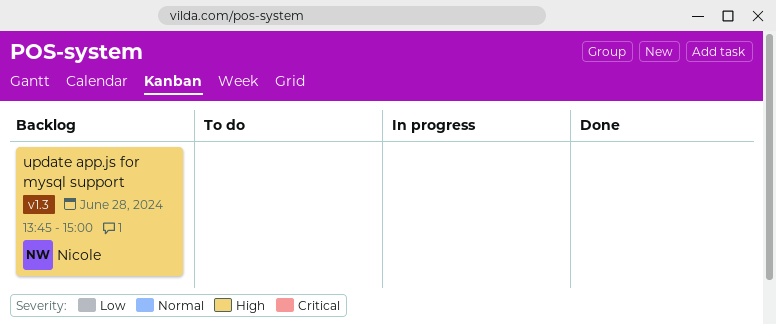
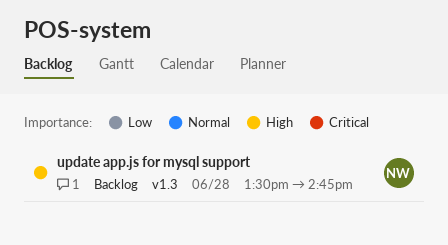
update app.js for mysql support, begins: 13:45 -> 13:30
update app.js for mysql support, ends: 15:00 -> 14:45

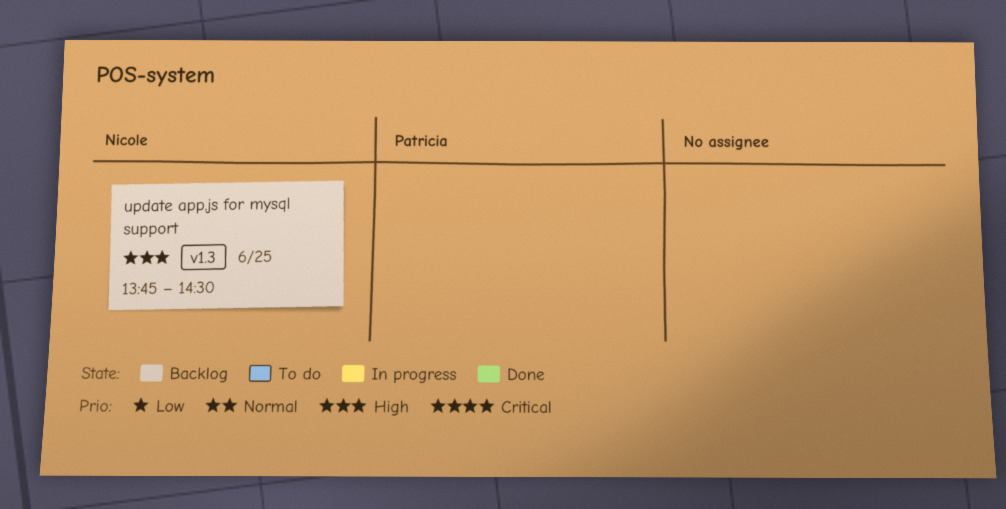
update app.js for mysql support, day: Jun 28 -> Jun 25
update app.js for mysql support, begins: 13:30 -> 13:45
update app.js for mysql support, ends: 14:45 -> 14:30

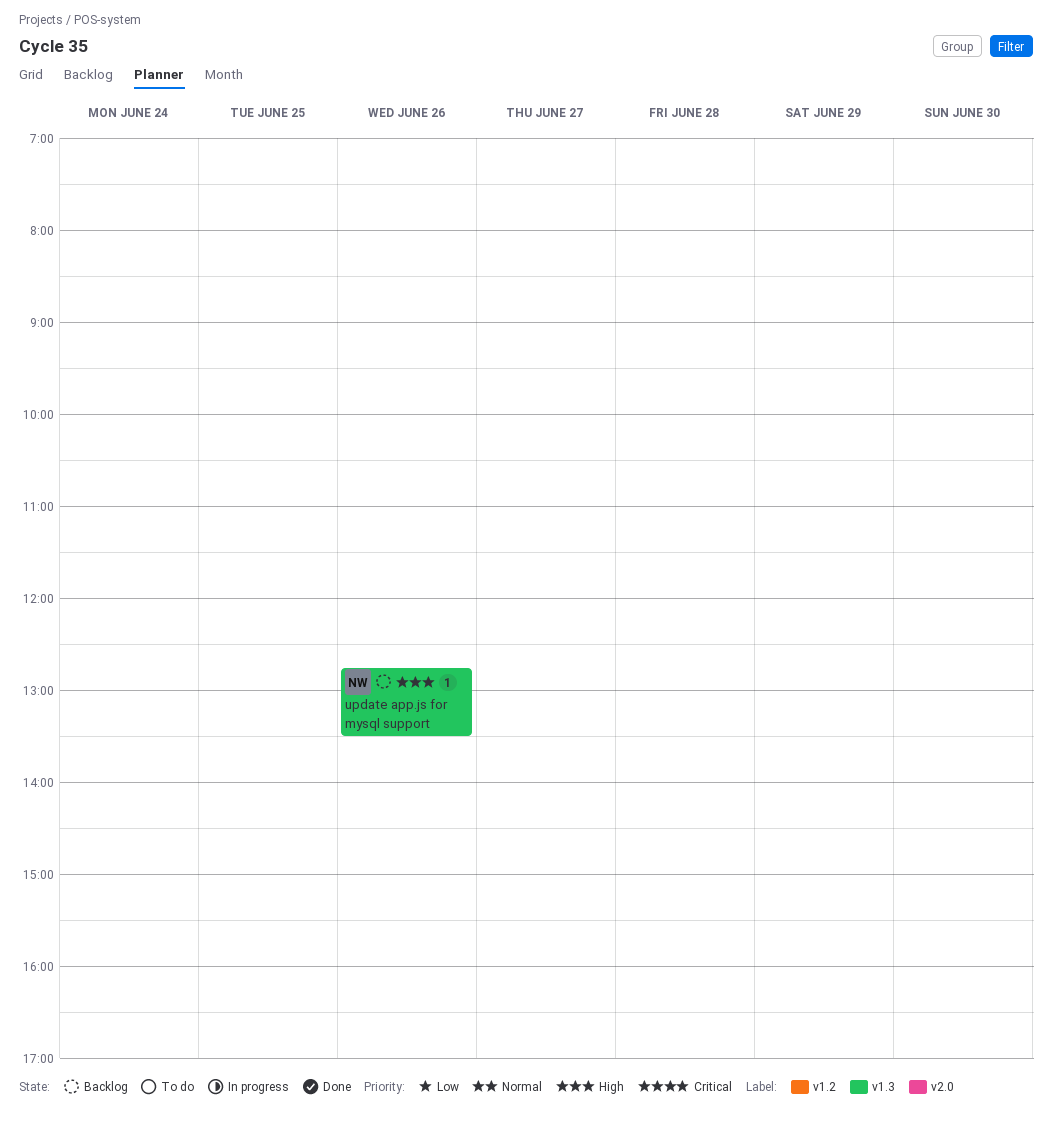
update app.js for mysql support, day: Jun 25 -> Jun 26
update app.js for mysql support, begins: 13:45 -> 12:45
update app.js for mysql support, ends: 14:30 -> 13:30

